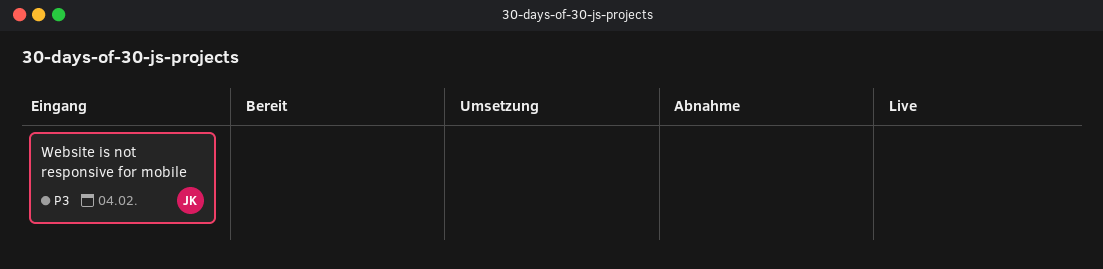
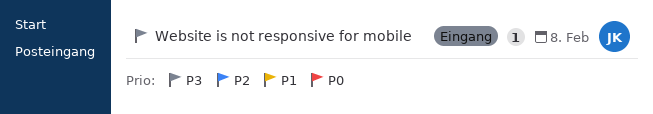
Website is not responsive for mobile, due: Feb 4 -> Feb 8

